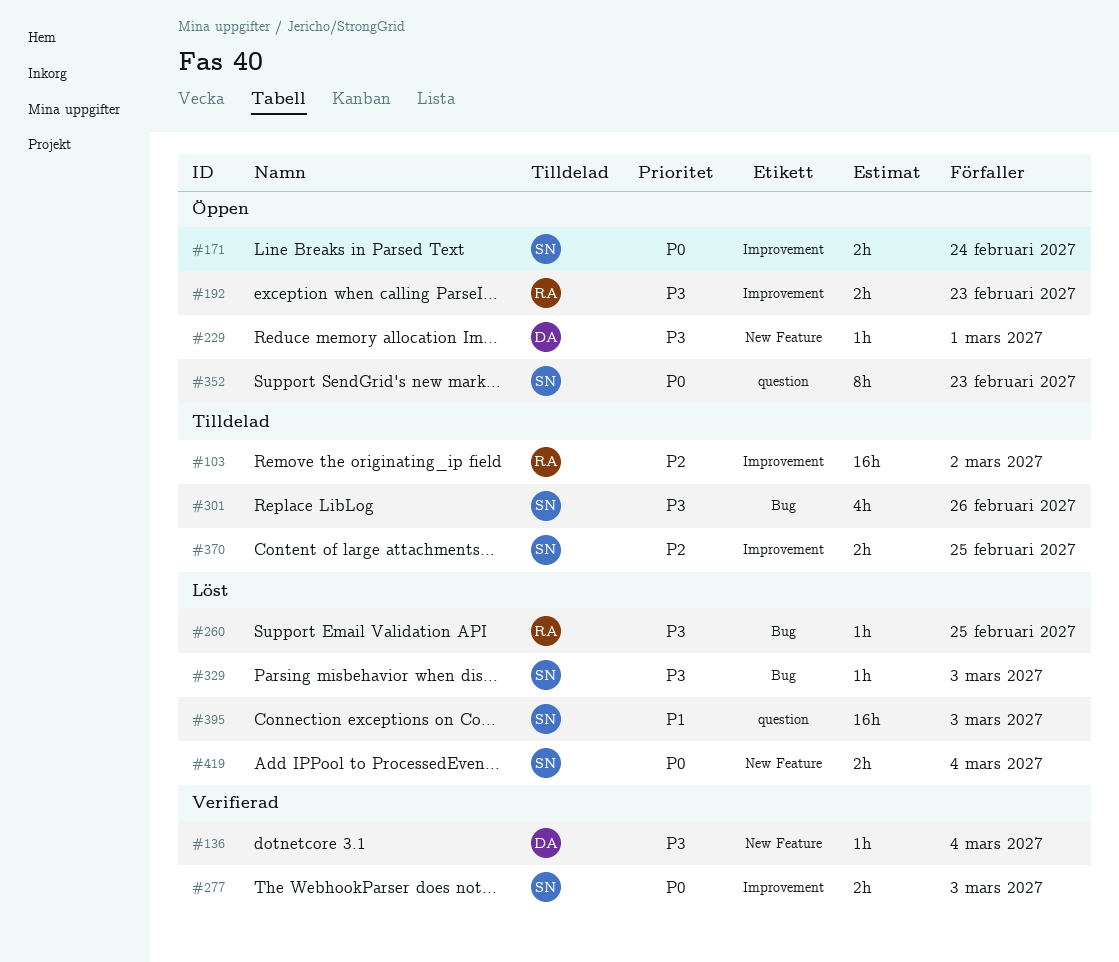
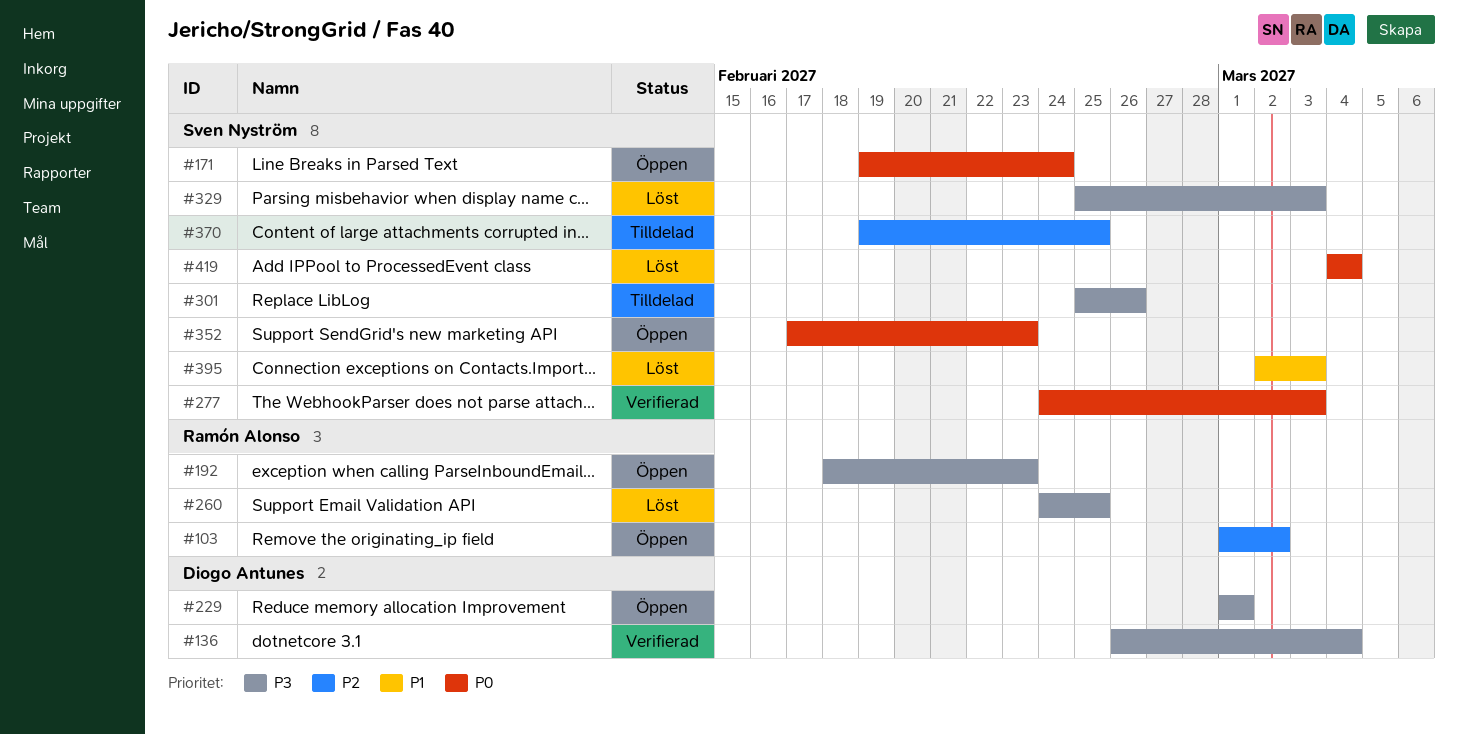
#103, status: Tilldelad -> Öppen

